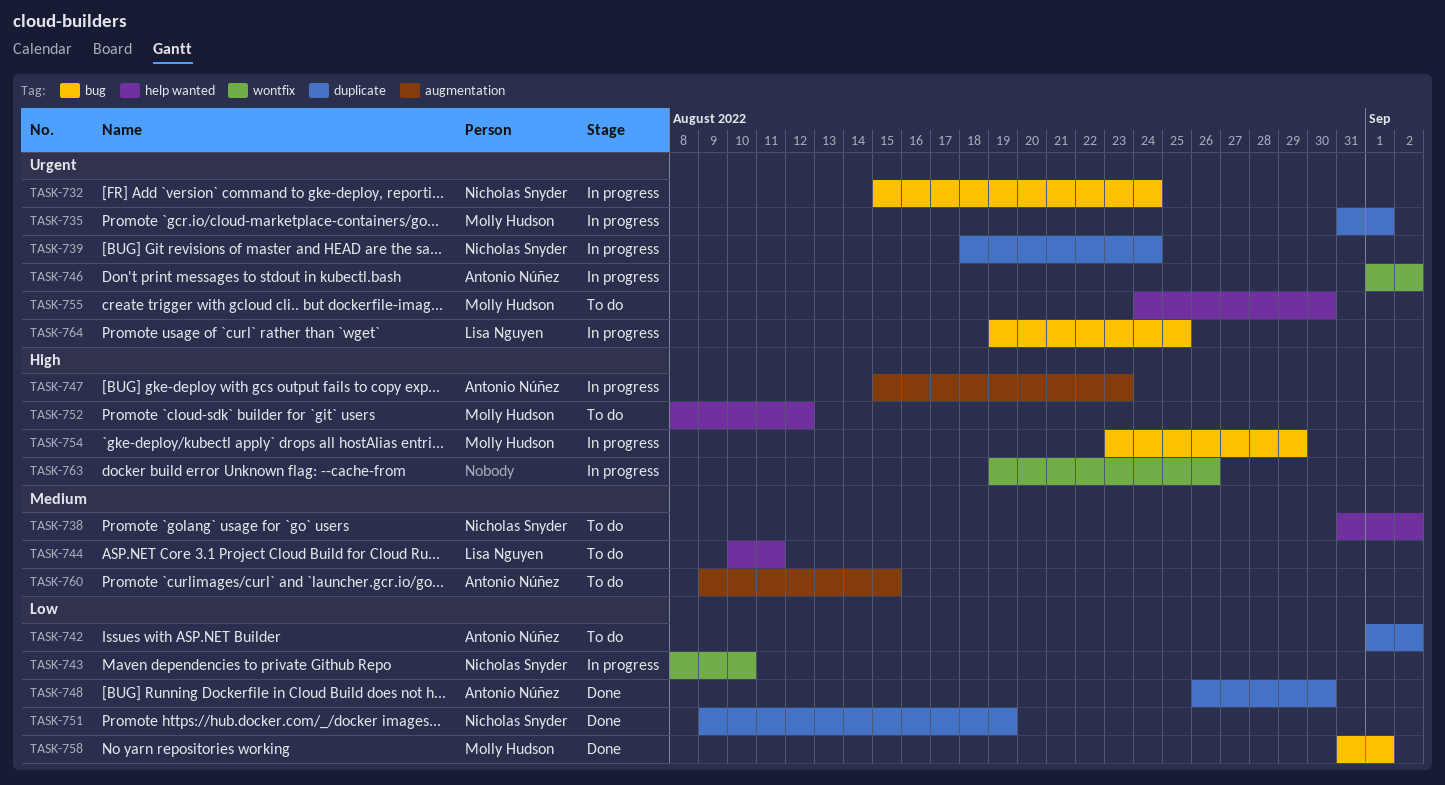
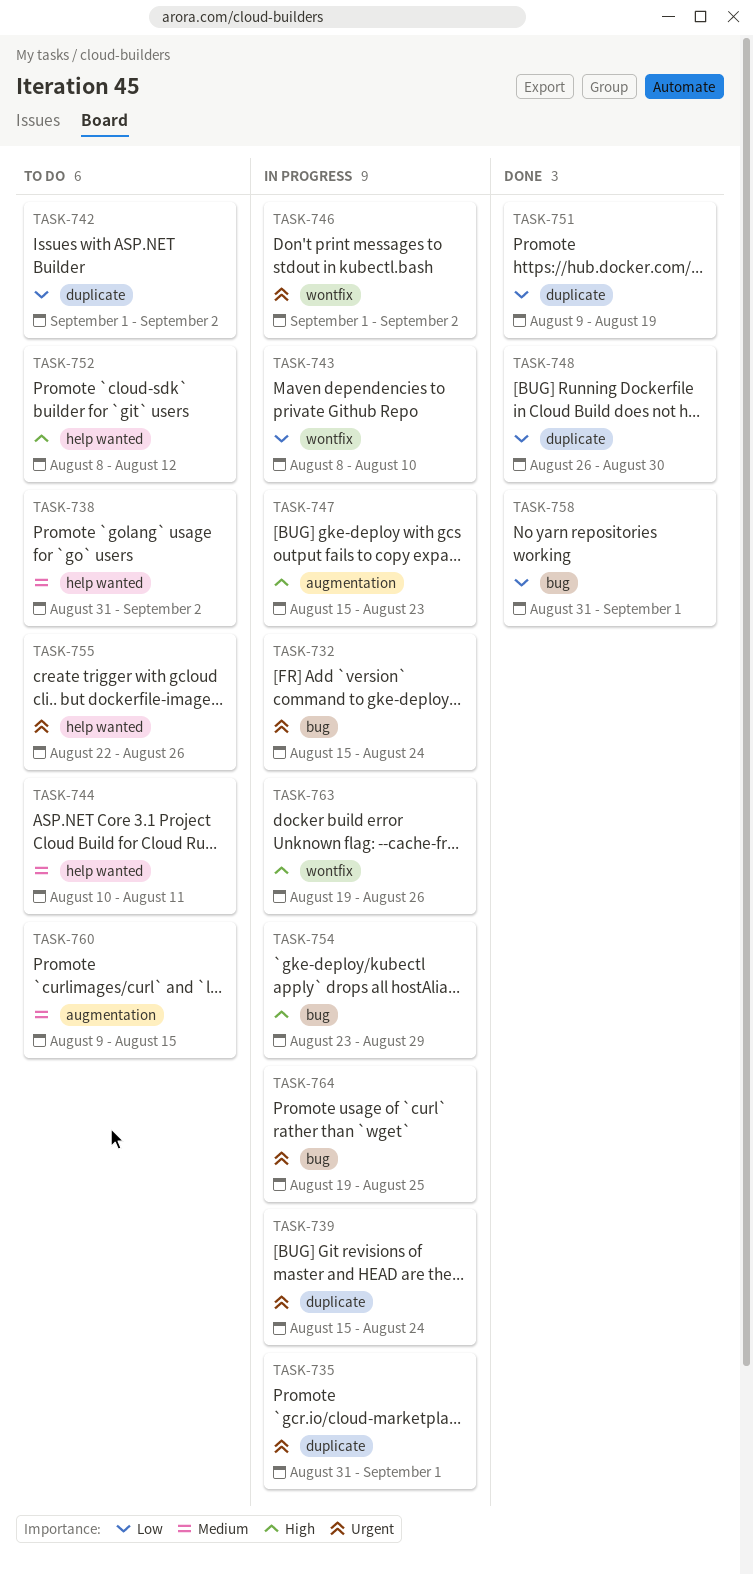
TASK-739, start: Aug 18 -> Aug 15
TASK-755, start: Aug 24 -> Aug 22
TASK-755, due: Aug 30 -> Aug 26

